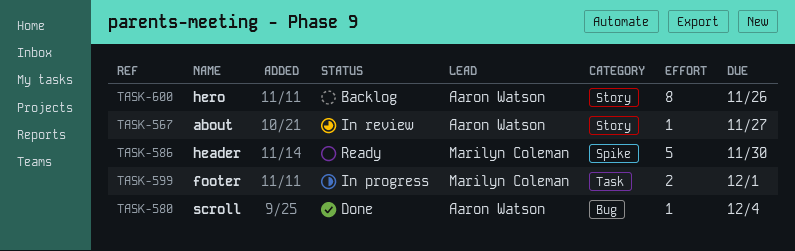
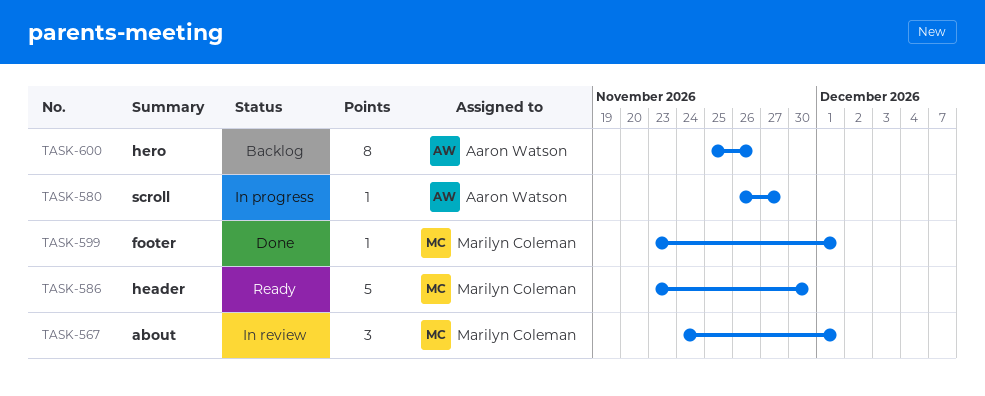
TASK-567, owner: Aaron Watson -> Marilyn Coleman
TASK-567, estimate: 1 -> 3
TASK-567, due: Nov 27 -> Dec 1
TASK-580, status: Done -> In progress
TASK-580, due: Dec 4 -> Nov 27
TASK-599, status: In progress -> Done
TASK-599, estimate: 2 -> 1

